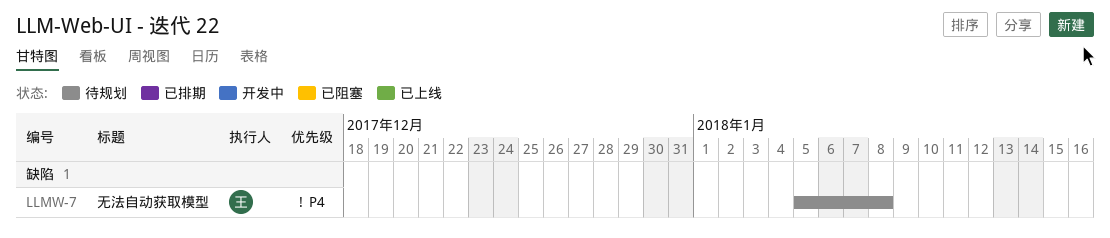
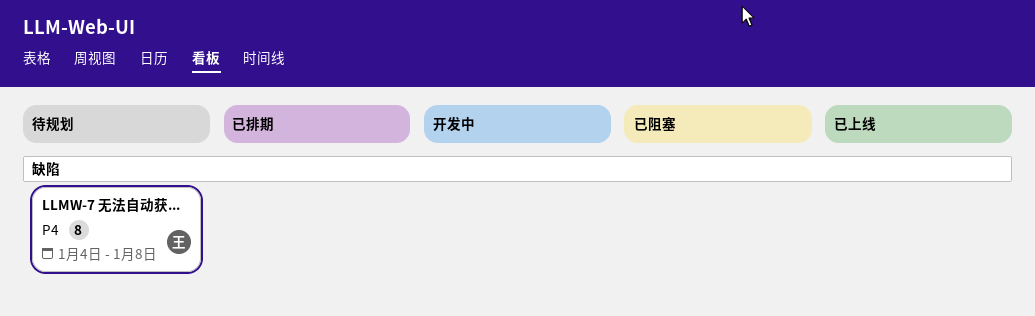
LLMW-7, start: Jan 5 -> Jan 4

